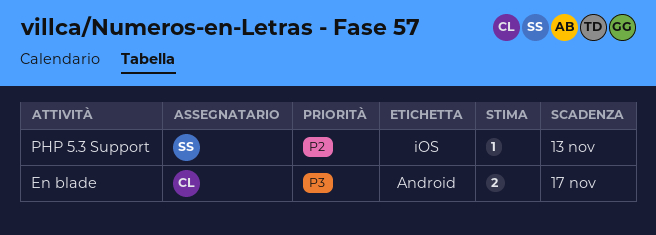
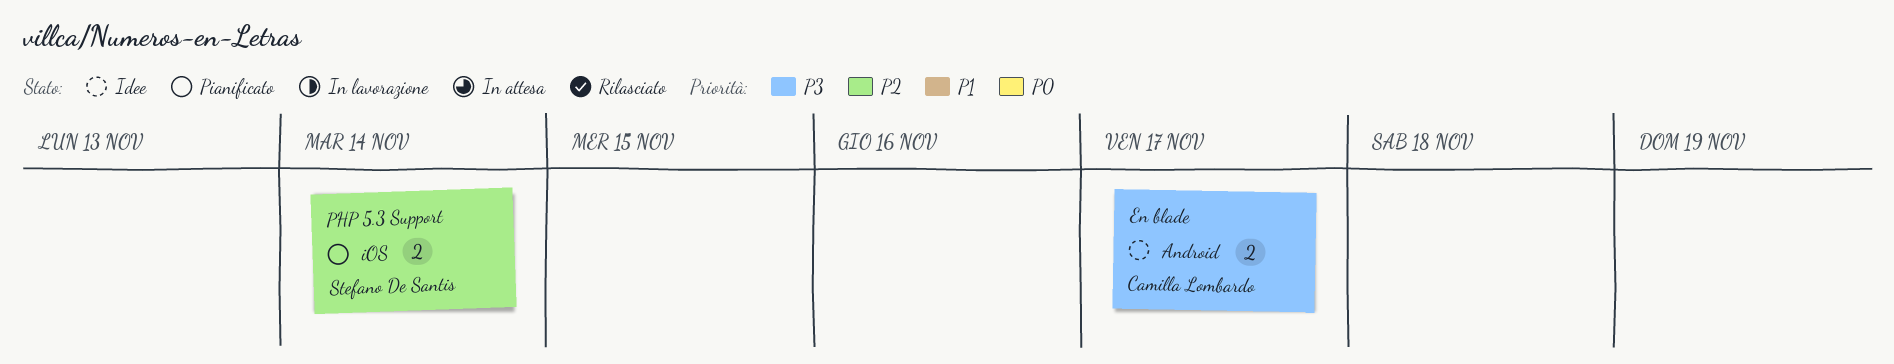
PHP 5.3 Support, estimate: 1 -> 2
PHP 5.3 Support, due: Nov 13 -> Nov 14

